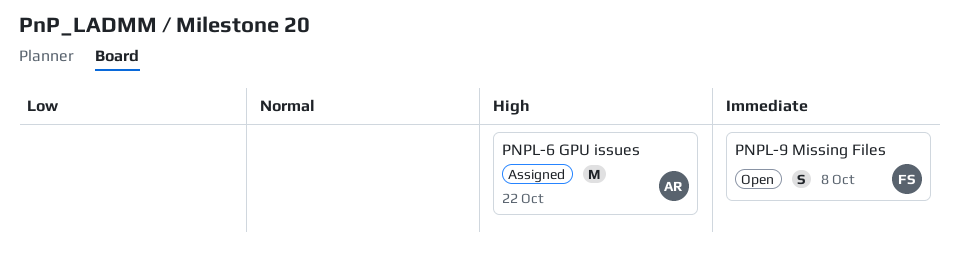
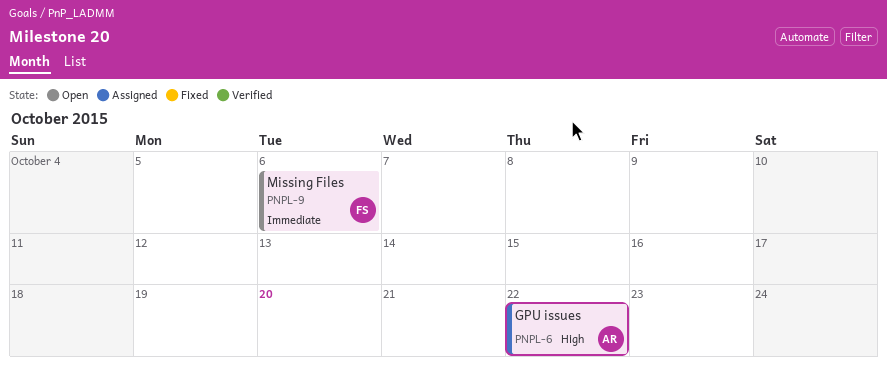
PNPL-9, due: Oct 8 -> Oct 6

